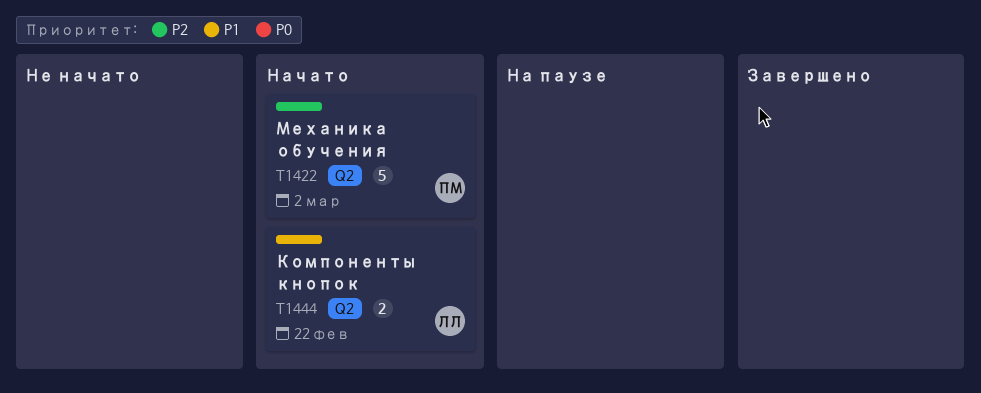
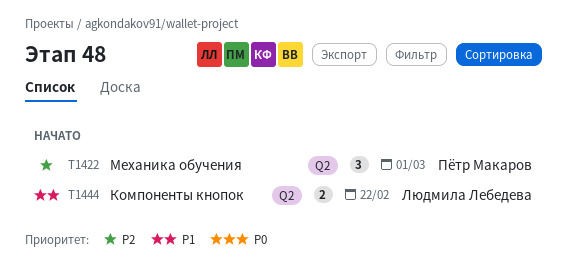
T1422, estimate: 5 -> 3
T1422, due: Mar 2 -> Mar 1

